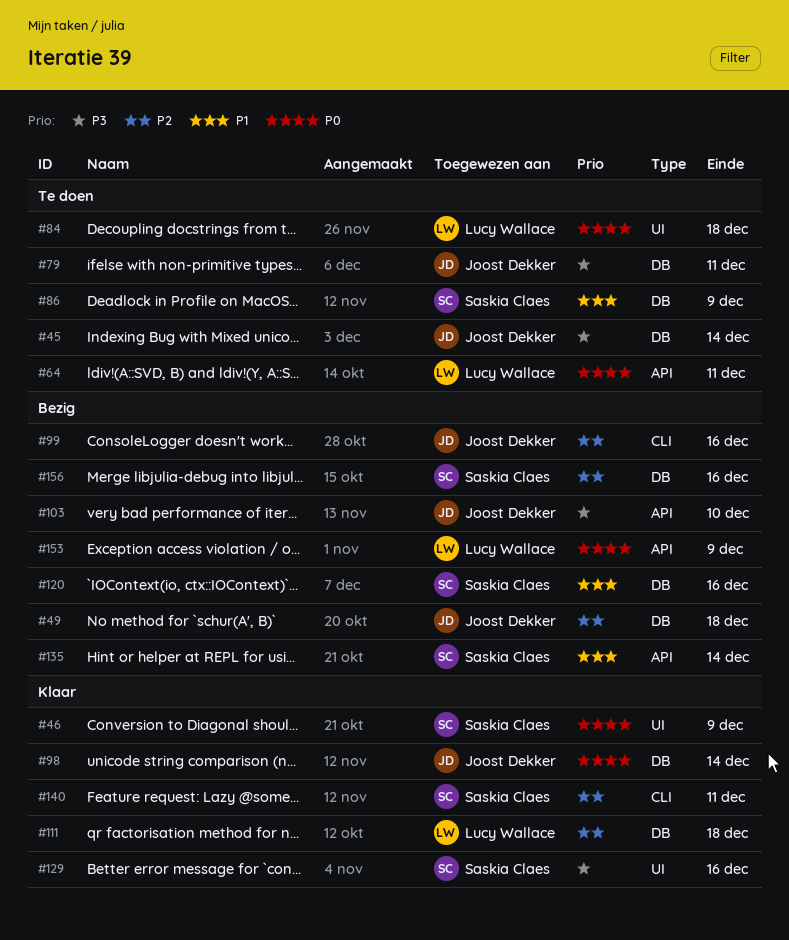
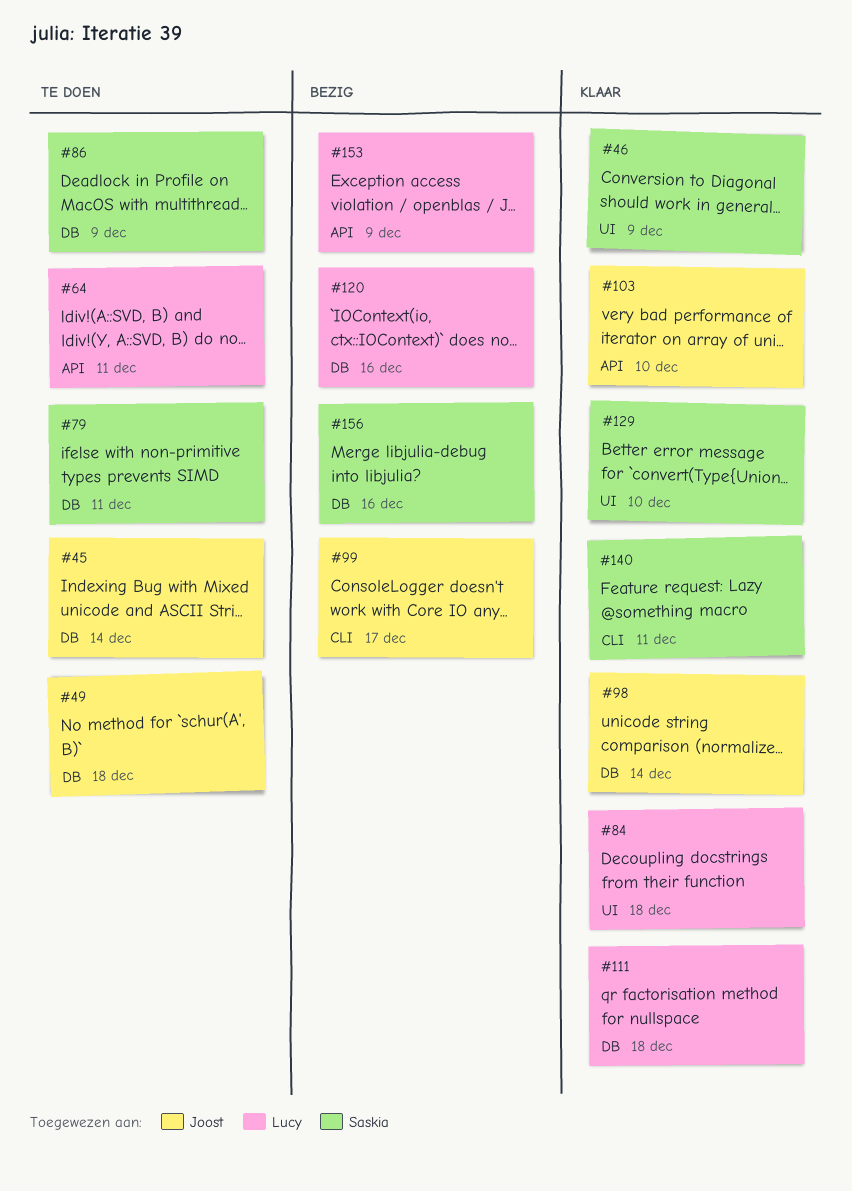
#49, status: Bezig -> Te doen
#79, owner: Joost Dekker -> Saskia Claes
#84, status: Te doen -> Klaar
#99, due: Dec 16 -> Dec 17
#103, status: Bezig -> Klaar
#120, owner: Saskia Claes -> Lucy Wallace
#129, due: Dec 16 -> Dec 10
#135: present -> none

